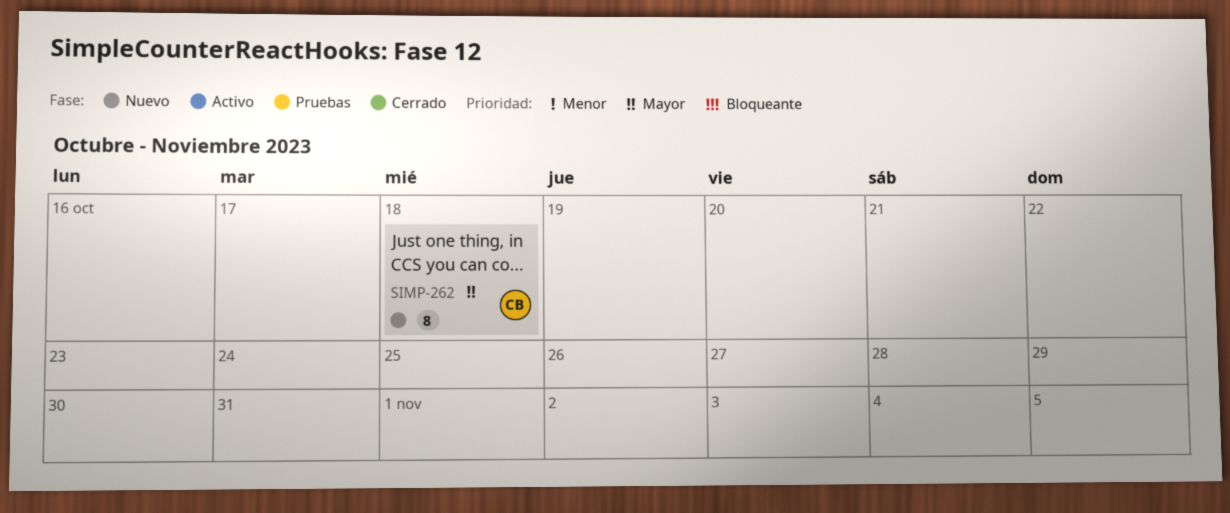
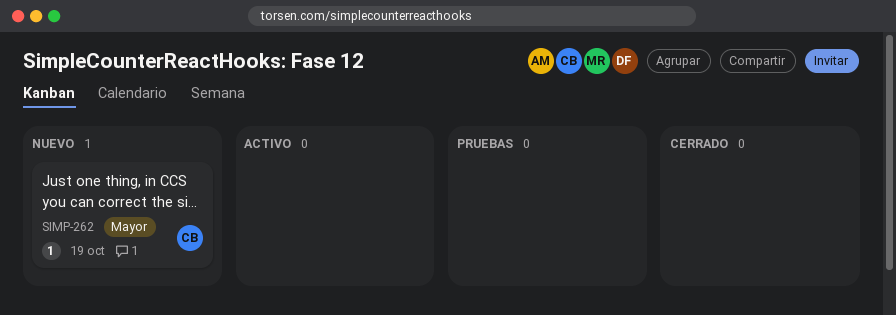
SIMP-262, estimate: 8 -> 1
SIMP-262, due: Oct 18 -> Oct 19

